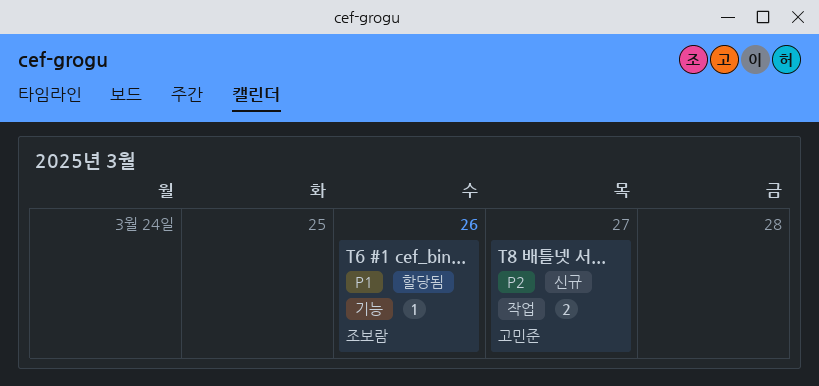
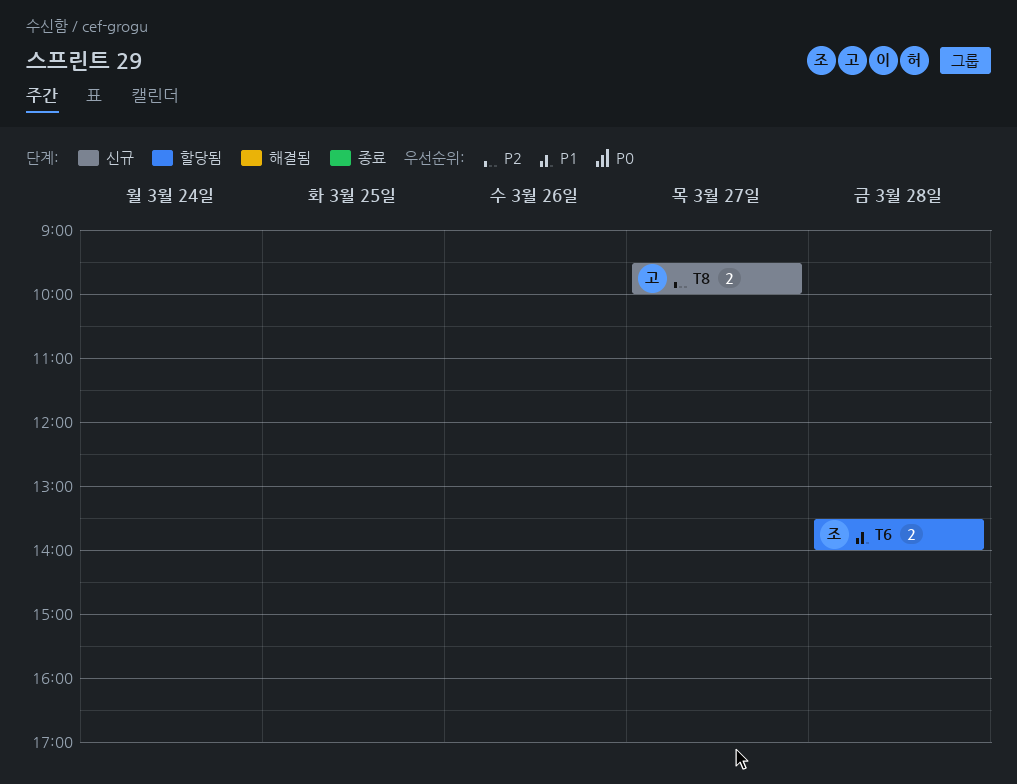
T6, estimate: 1 -> 2
T6, day: Mar 26 -> Mar 28

